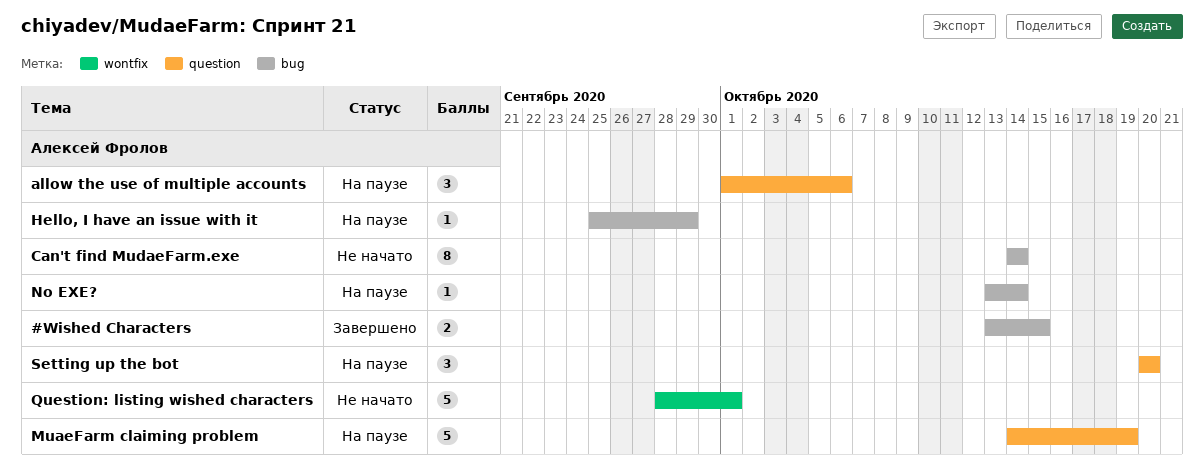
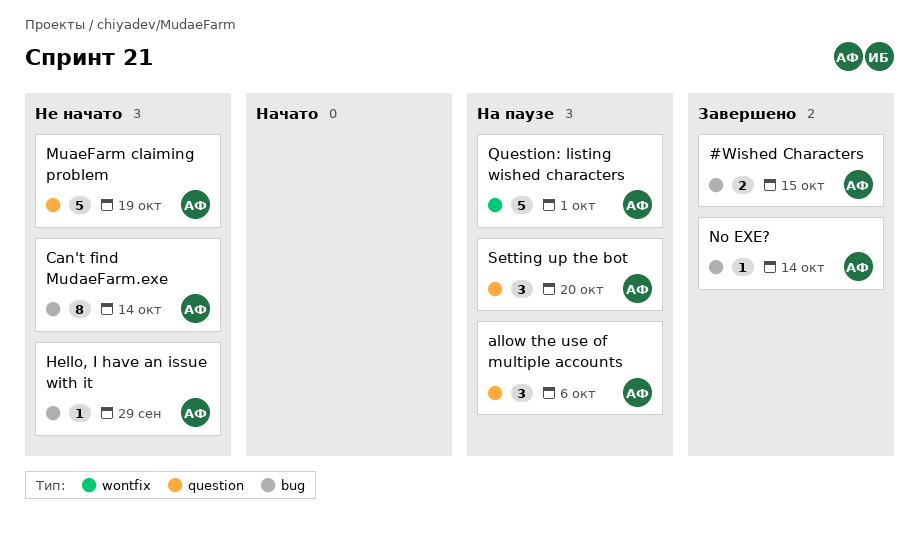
Hello, I have an issue with it, status: На паузе -> Не начато
MuaeFarm claiming problem, status: На паузе -> Не начато
No EXE?, status: На паузе -> Завершено
Question: listing wished characters, status: Не начато -> На паузе

